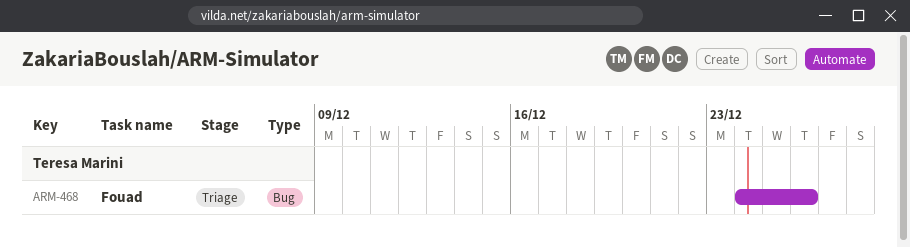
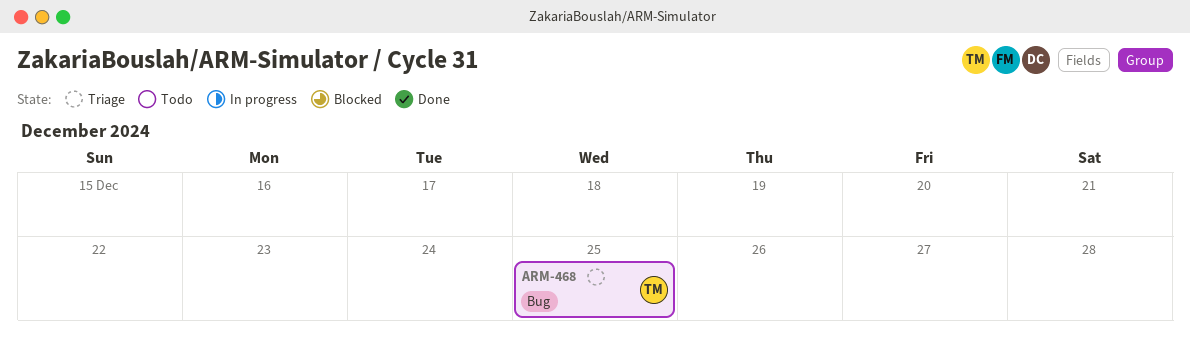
ARM-468, due: Dec 26 -> Dec 25

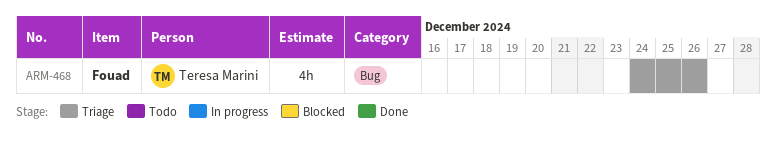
ARM-468, due: Dec 25 -> Dec 26

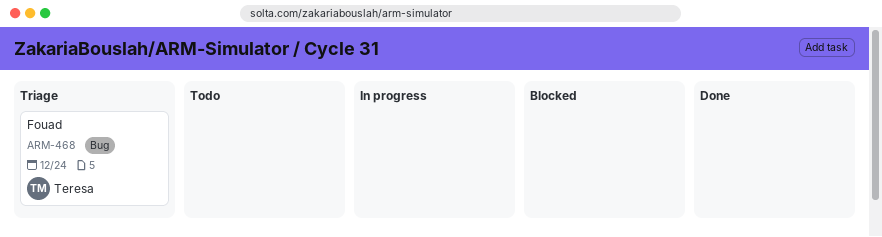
ARM-468, due: Dec 26 -> Dec 24

